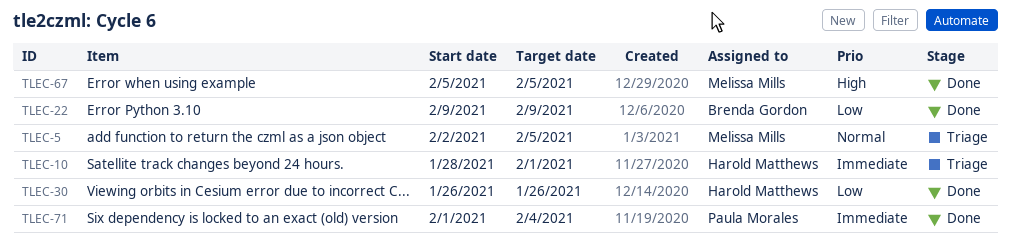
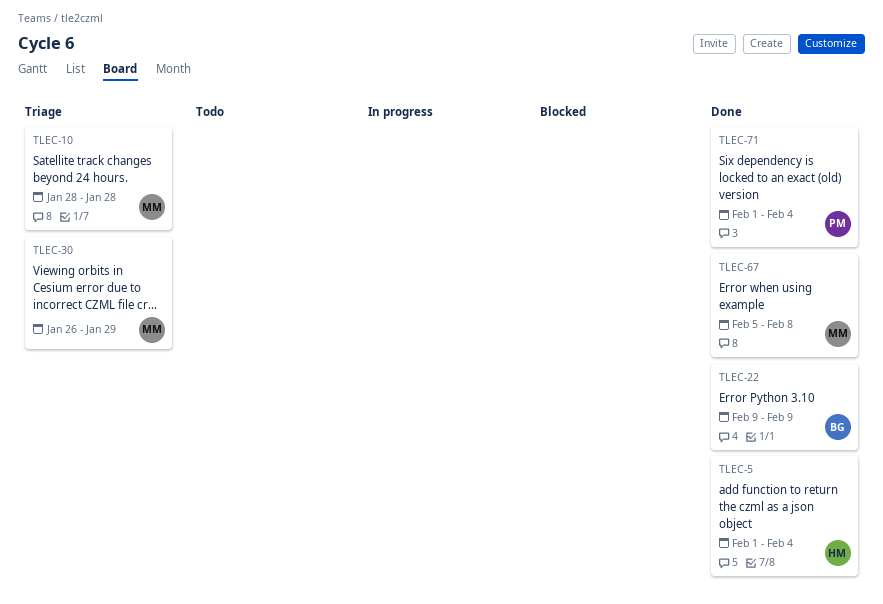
TLEC-5, status: Triage -> Done
TLEC-5, owner: Melissa Mills -> Harold Matthews
TLEC-5, start: Feb 2 -> Feb 1
TLEC-5, due: Feb 5 -> Feb 4
TLEC-10, owner: Harold Matthews -> Melissa Mills
TLEC-10, due: Feb 1 -> Jan 28
TLEC-30, status: Done -> Triage
TLEC-30, owner: Harold Matthews -> Melissa Mills
TLEC-30, due: Jan 26 -> Jan 29
TLEC-67, due: Feb 5 -> Feb 8

